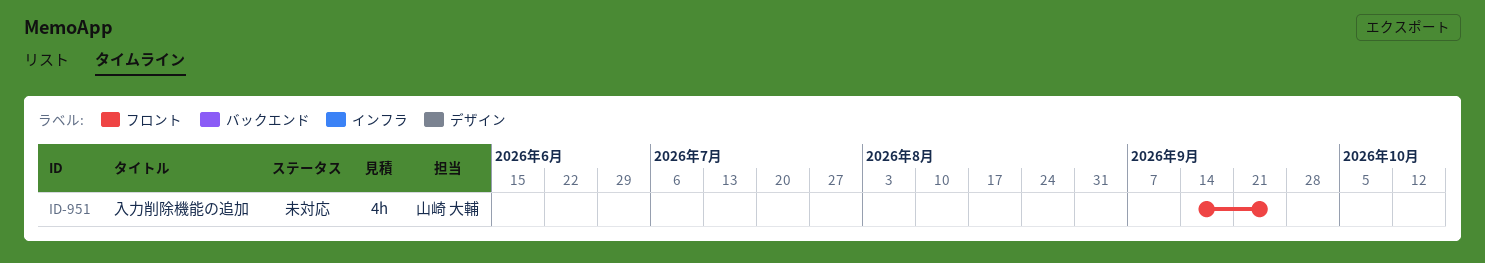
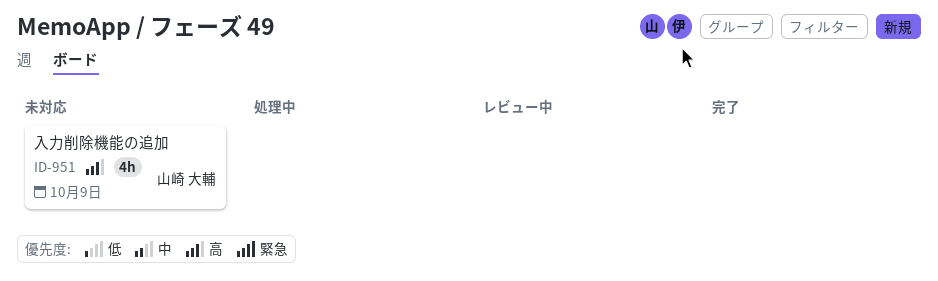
ID-951, due: Sep 25 -> Oct 9

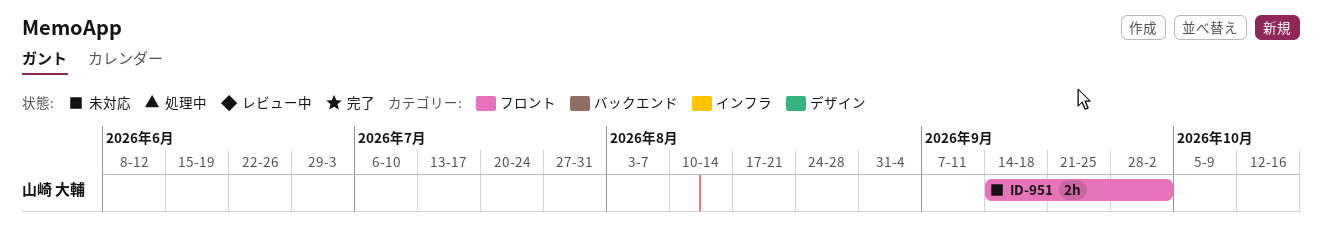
ID-951, estimate: 4h -> 2h
ID-951, due: Oct 9 -> Oct 2

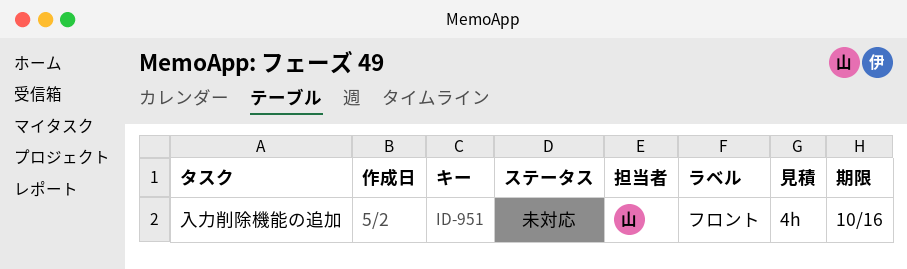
ID-951, estimate: 2h -> 4h
ID-951, due: Oct 2 -> Oct 16

